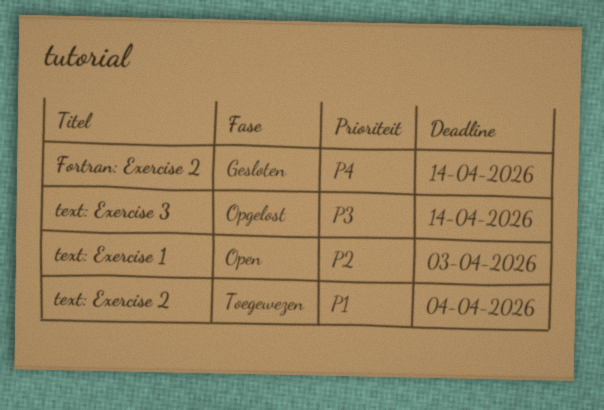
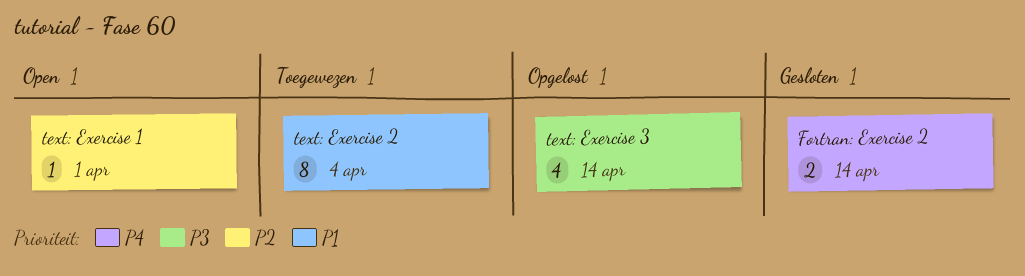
text: Exercise 1, due: Apr 3 -> Apr 1

